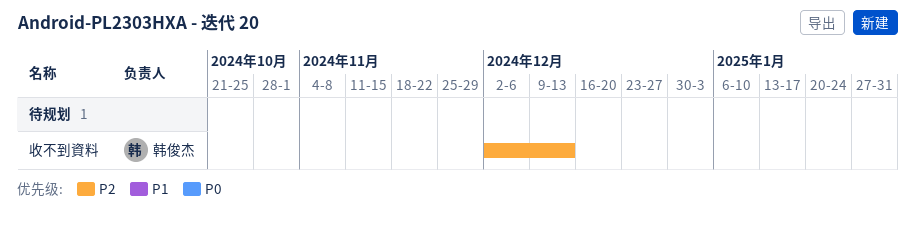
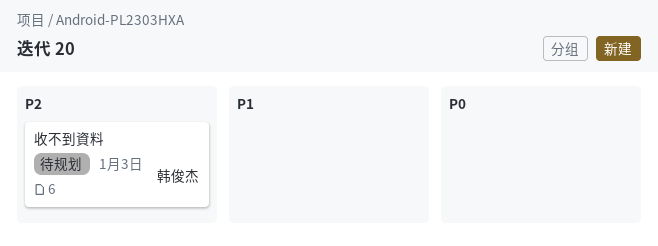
收不到資料, due: Dec 13 -> Jan 3

